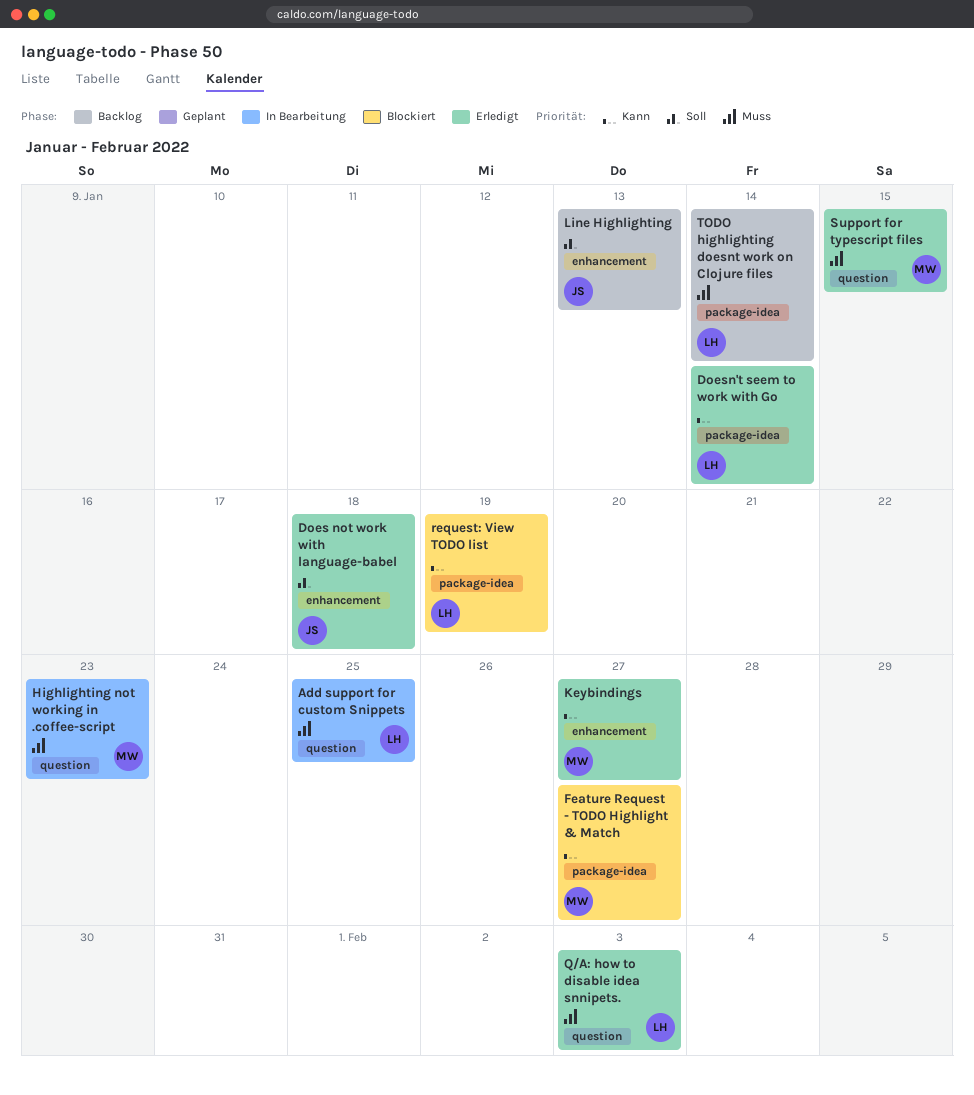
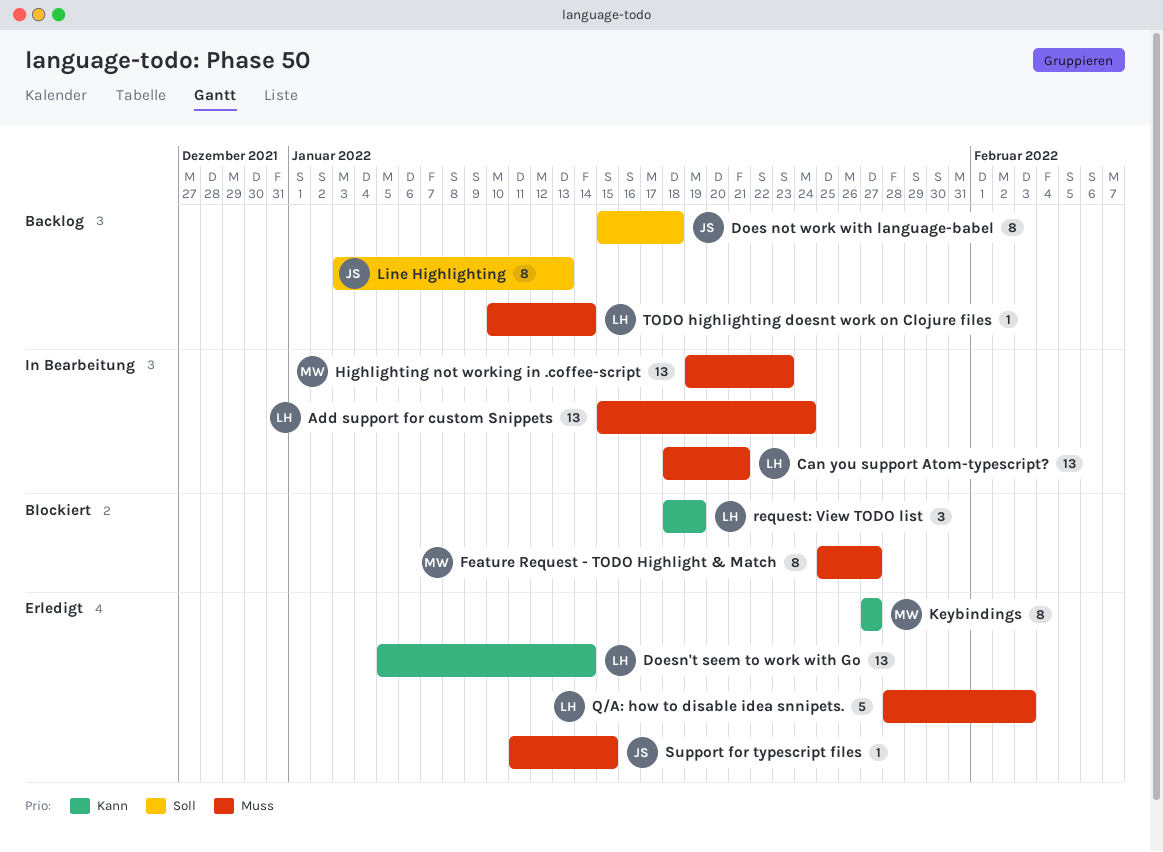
Add support for custom Snippets, due: Jan 25 -> Jan 24
Can you support Atom-typescript?: none -> present
Does not work with language-babel, status: Erledigt -> Backlog
Feature Request - TODO Highlight & Match, priority: Kann -> Muss
Support for typescript files, owner: MW -> JS

